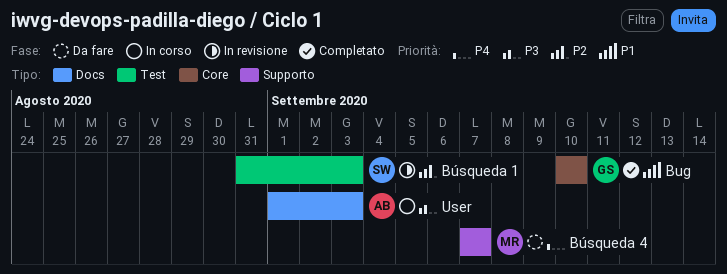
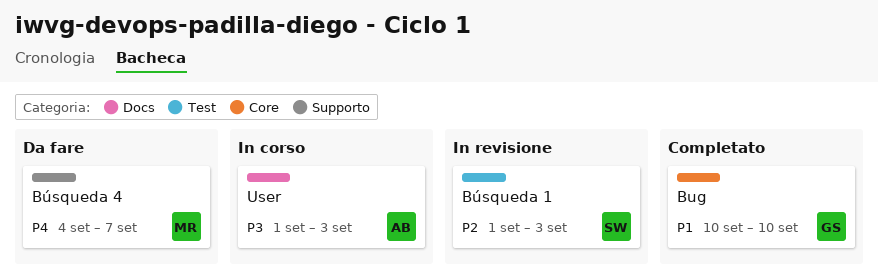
Búsqueda 1, start: Aug 31 -> Sep 1
Búsqueda 4, start: Sep 7 -> Sep 4

